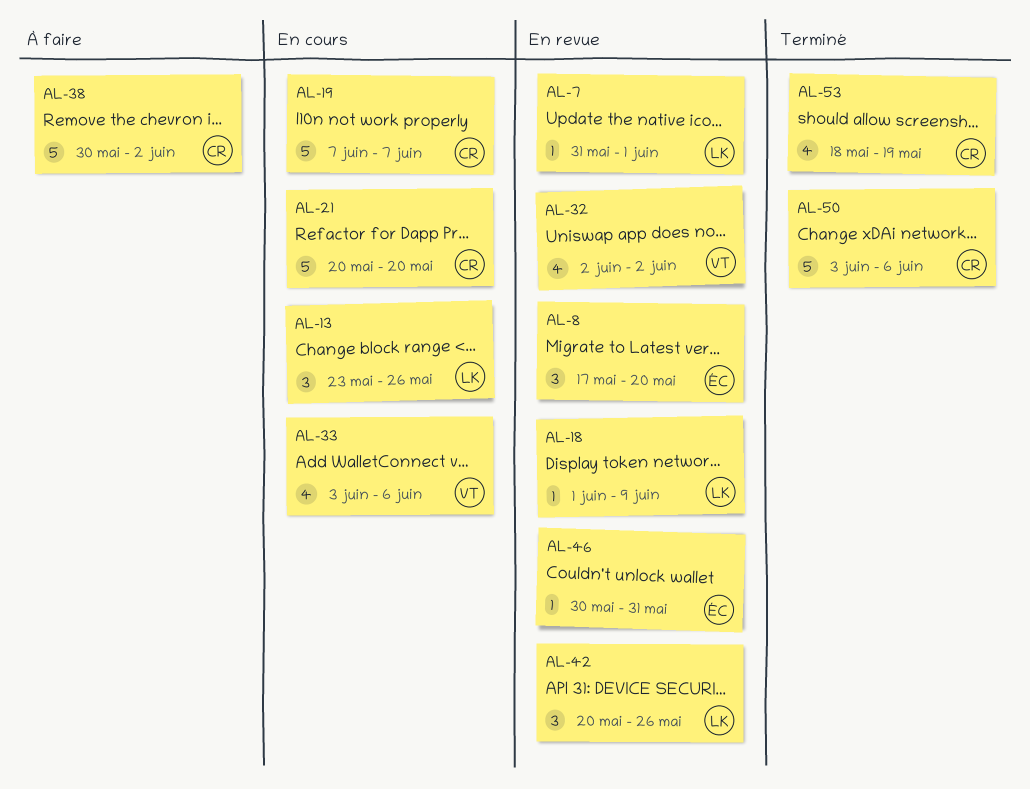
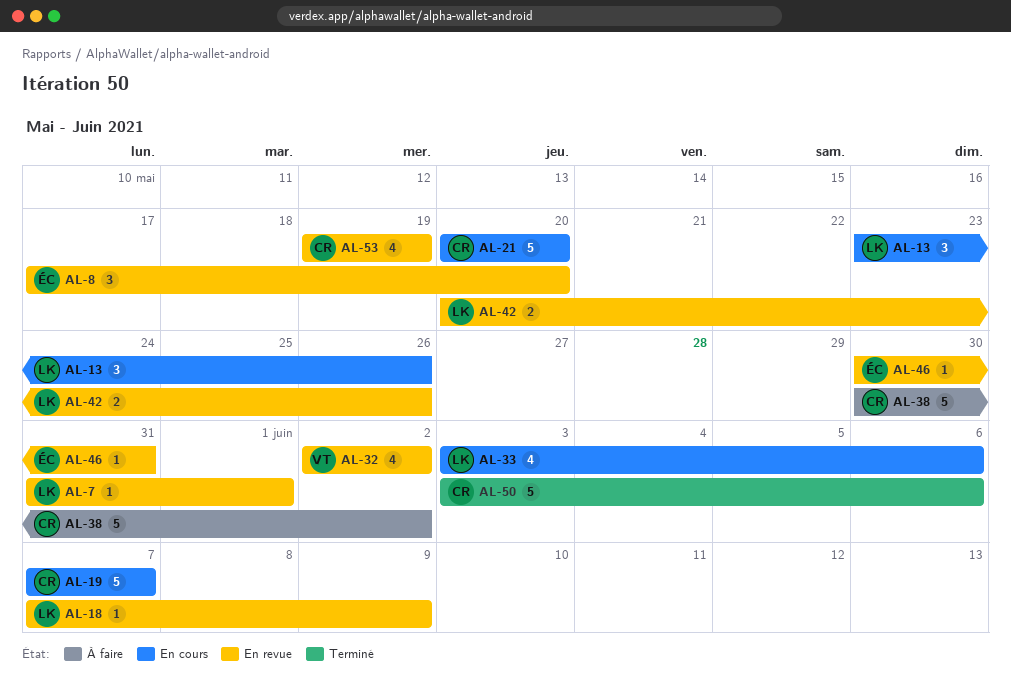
AL-18, start: Jun 1 -> Jun 7
AL-33, owner: VT -> LK
AL-42, estimate: 3 -> 2
AL-53, status: Terminé -> En revue
AL-53, start: May 18 -> May 19

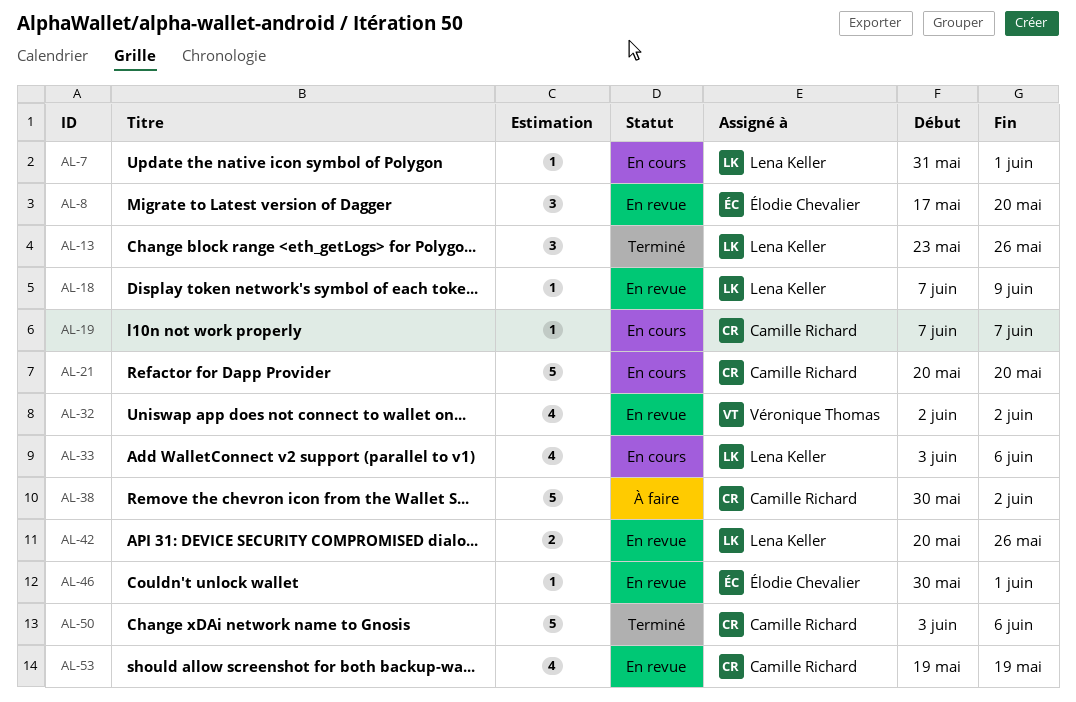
AL-7, status: En revue -> En cours
AL-13, status: En cours -> Terminé
AL-19, estimate: 5 -> 1
AL-46, due: May 31 -> Jun 1

